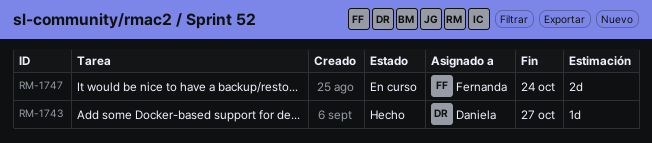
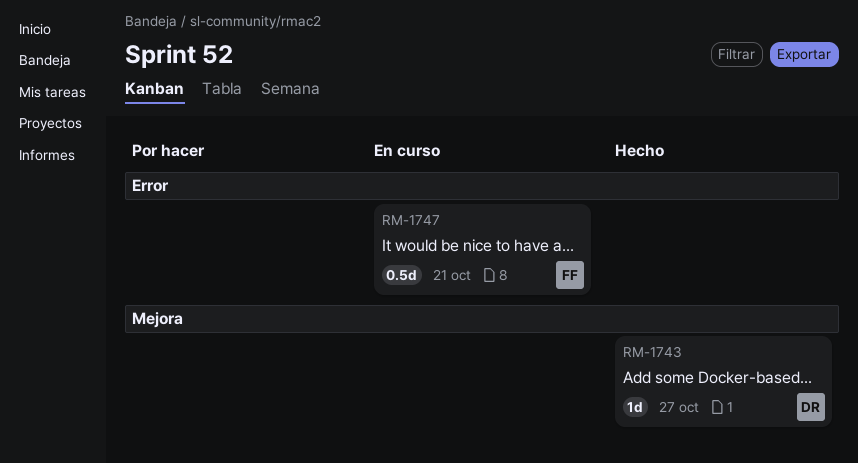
RM-1747, estimate: 2d -> 0.5d
RM-1747, due: Oct 24 -> Oct 21

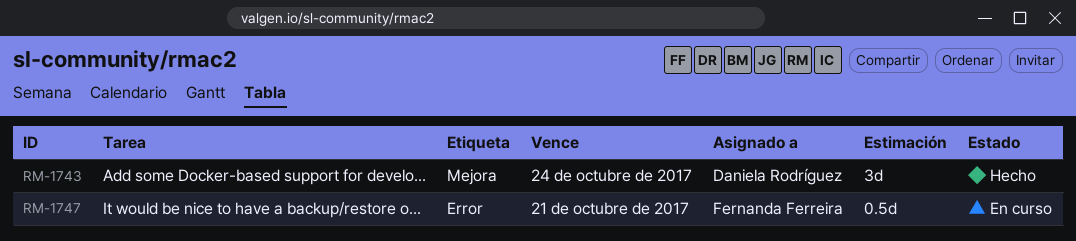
RM-1743, estimate: 1d -> 3d
RM-1743, due: Oct 27 -> Oct 24

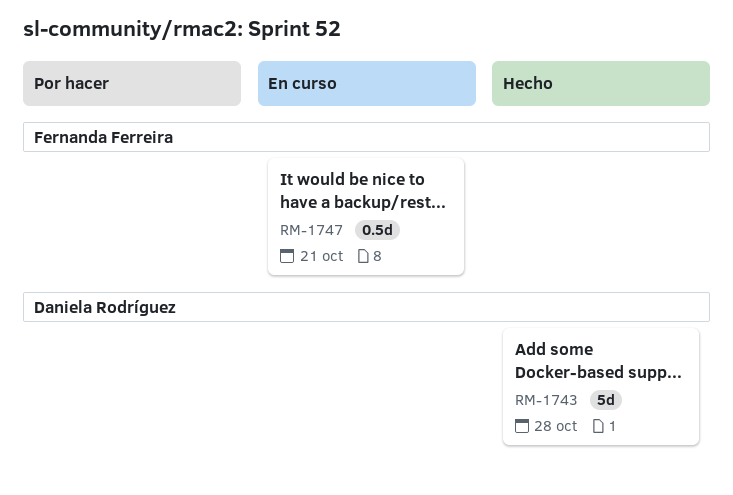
RM-1743, estimate: 3d -> 5d
RM-1743, due: Oct 24 -> Oct 28

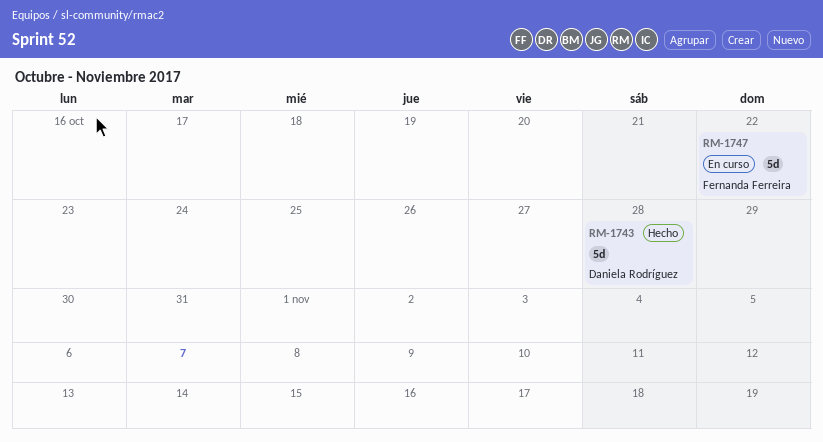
RM-1747, estimate: 0.5d -> 5d
RM-1747, due: Oct 21 -> Oct 22

